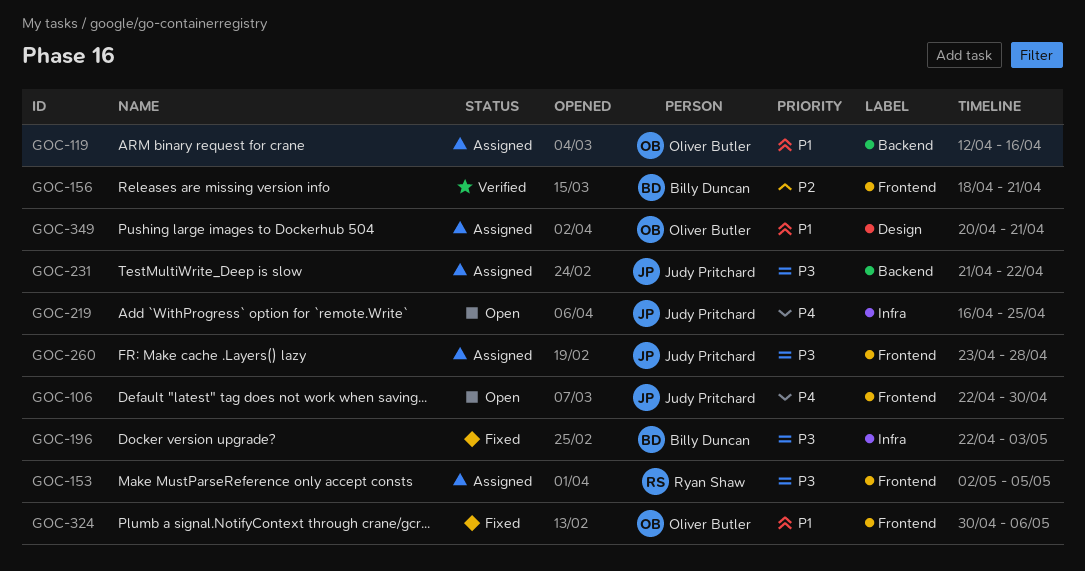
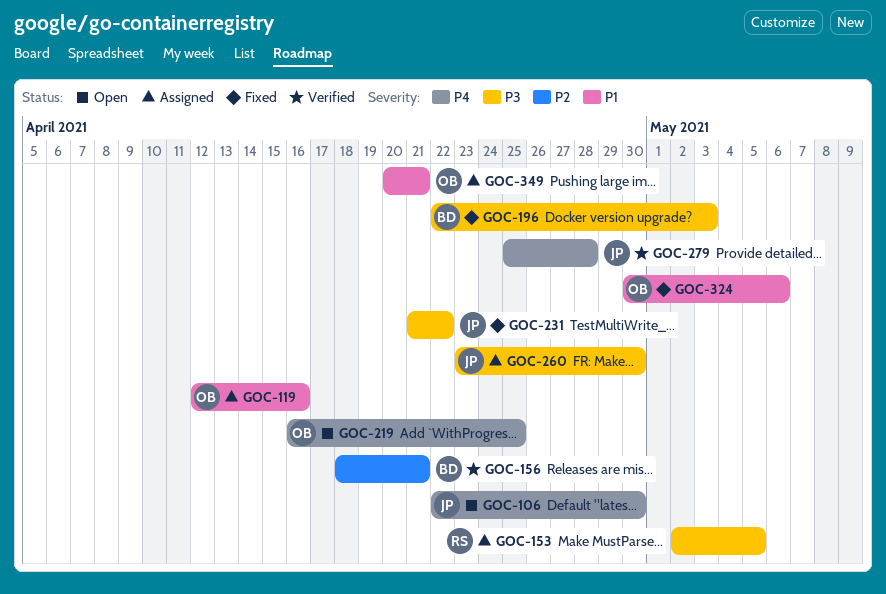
GOC-219, owner: Judy Pritchard -> Oliver Butler
GOC-231, status: Assigned -> Fixed
GOC-260, due: Apr 28 -> Apr 30
GOC-279: none -> present

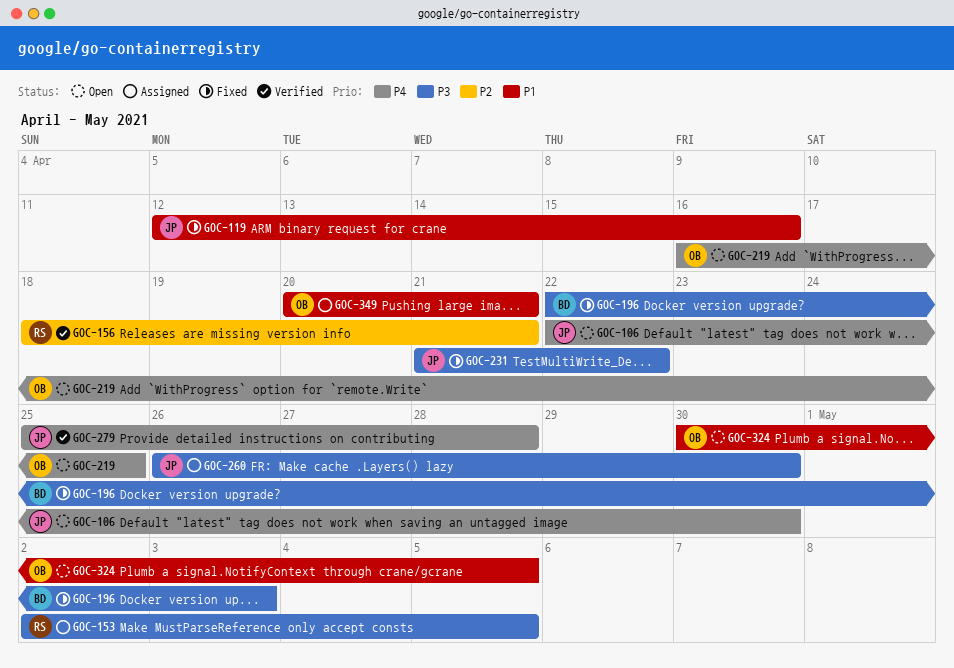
GOC-119, status: Assigned -> Fixed
GOC-119, owner: OB -> JP
GOC-156, owner: BD -> RS
GOC-260, start: Apr 23 -> Apr 26
GOC-324, status: Fixed -> Open
GOC-324, due: May 6 -> May 5

